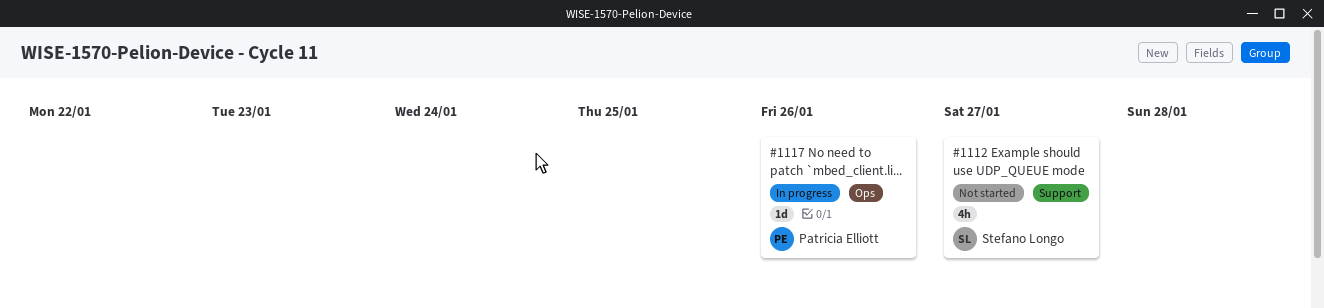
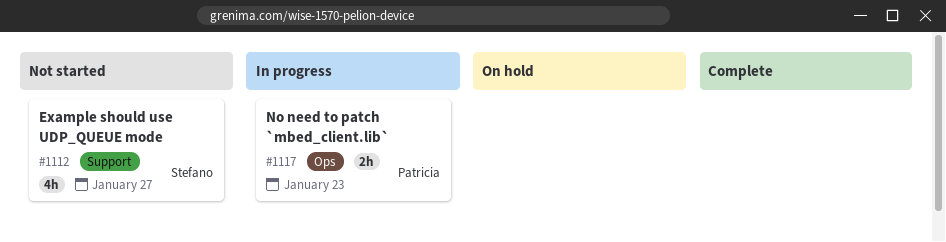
#1117, estimate: 1d -> 2h
#1117, due: Jan 26 -> Jan 23

